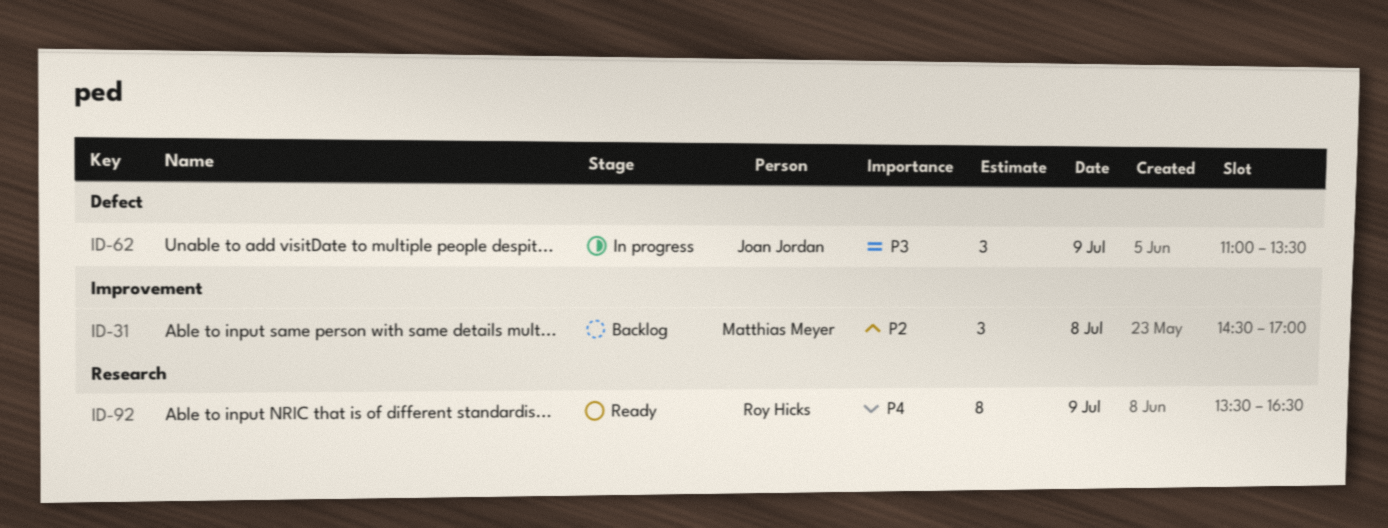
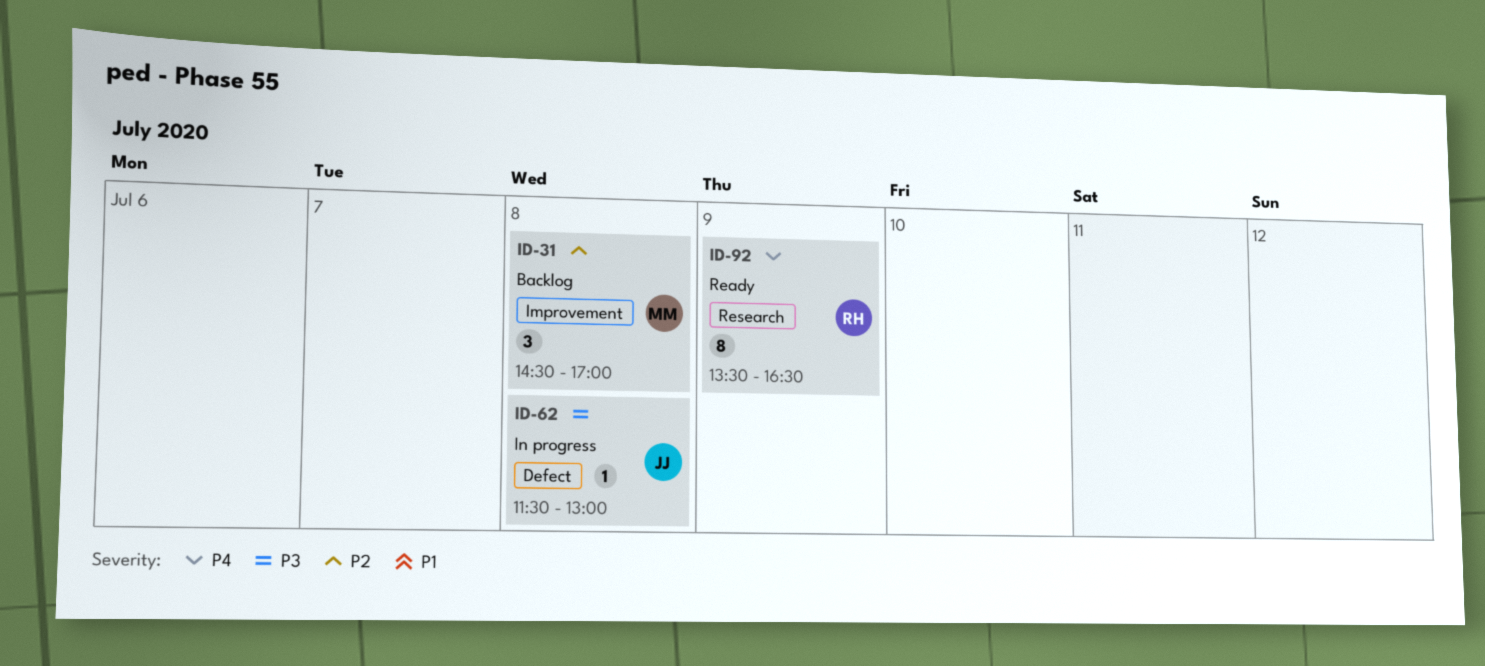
ID-62, estimate: 3 -> 1
ID-62, day: Jul 9 -> Jul 8
ID-62, begins: 11:00 -> 11:30
ID-62, ends: 13:30 -> 13:00

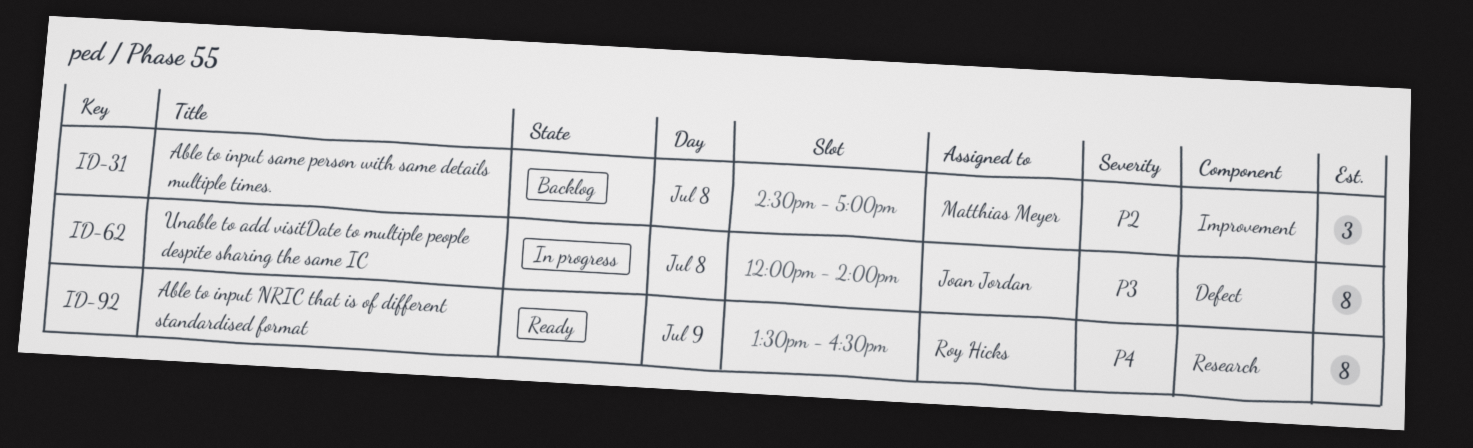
ID-62, estimate: 1 -> 8
ID-62, begins: 11:30 -> 12:00
ID-62, ends: 13:00 -> 14:00

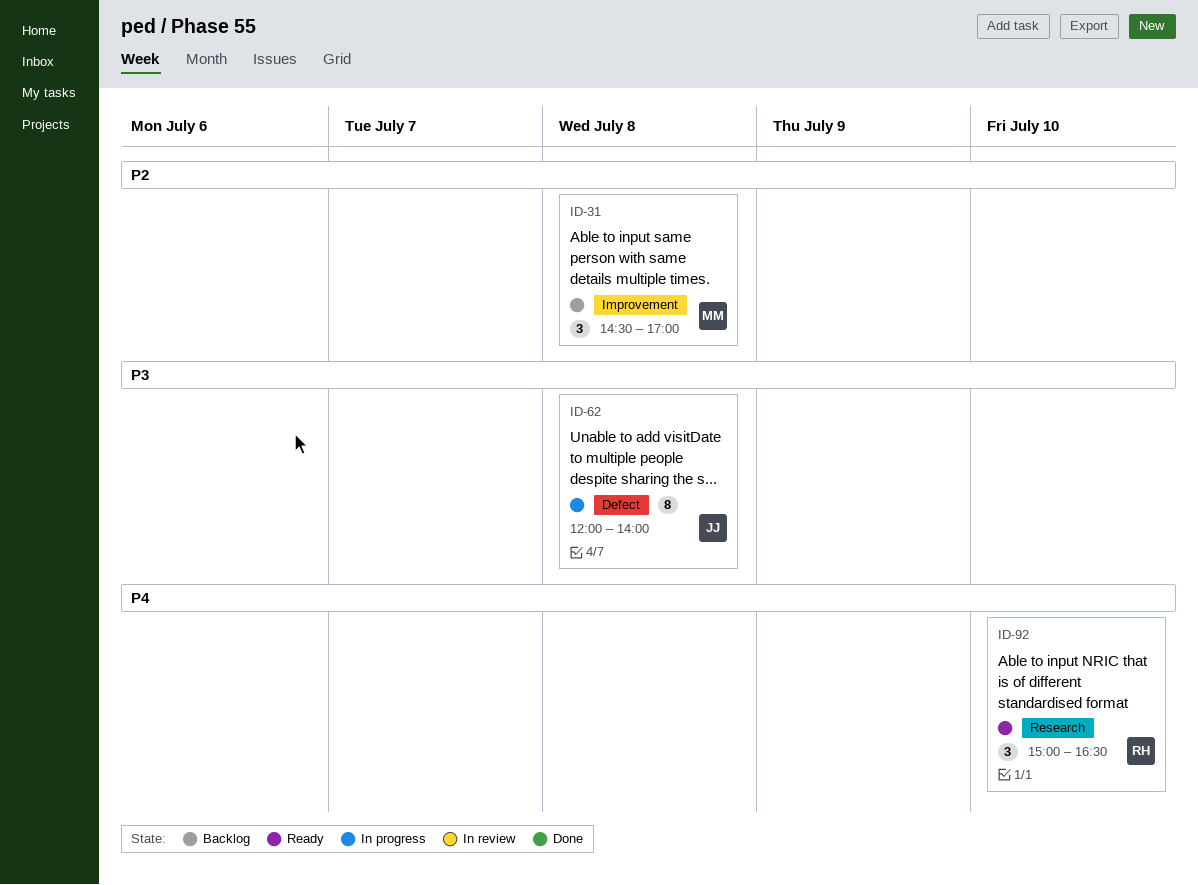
ID-92, estimate: 8 -> 3
ID-92, day: Jul 9 -> Jul 10
ID-92, begins: 13:30 -> 15:00

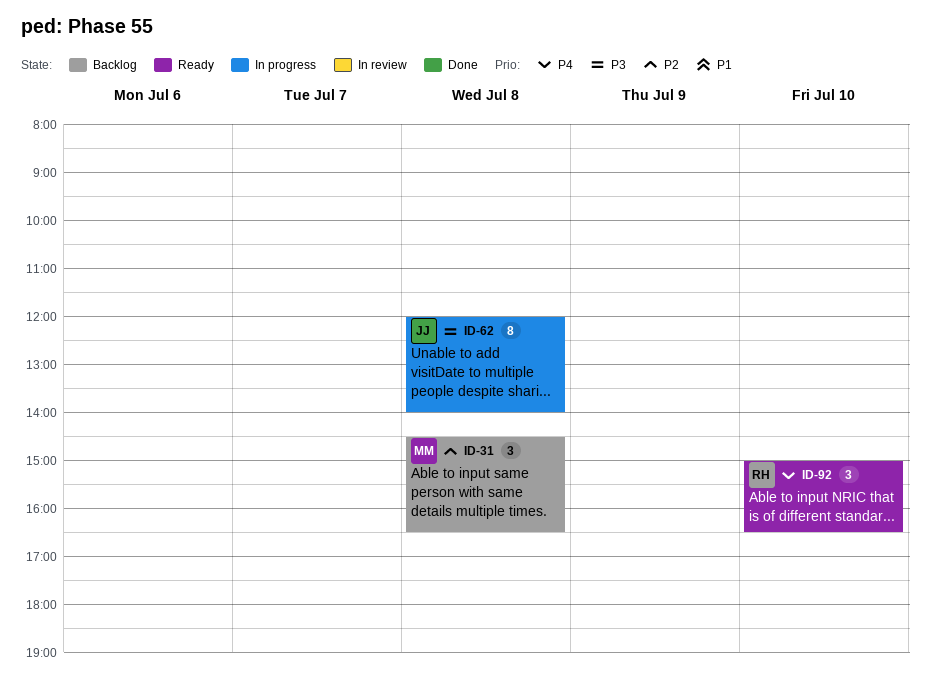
ID-31, ends: 17:00 -> 16:30

